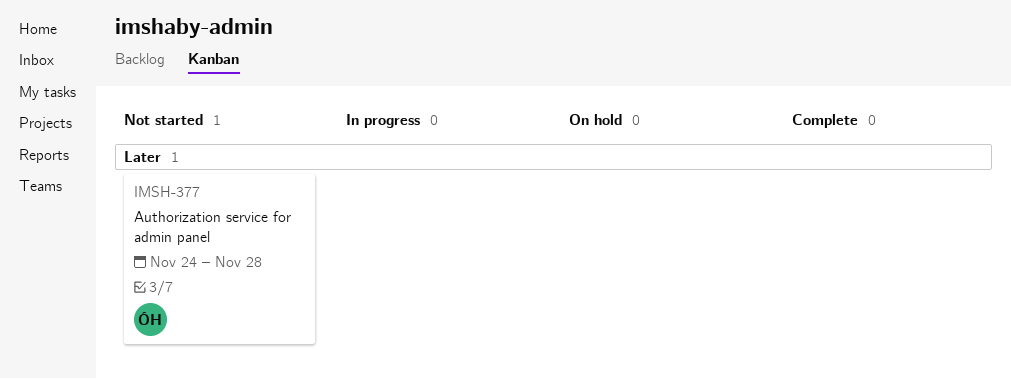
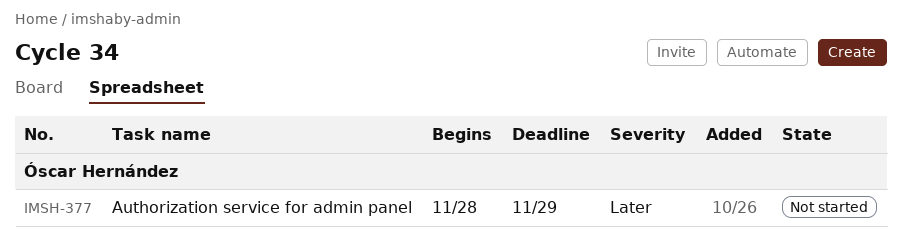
IMSH-377, start: Nov 24 -> Nov 28
IMSH-377, due: Nov 28 -> Nov 29

